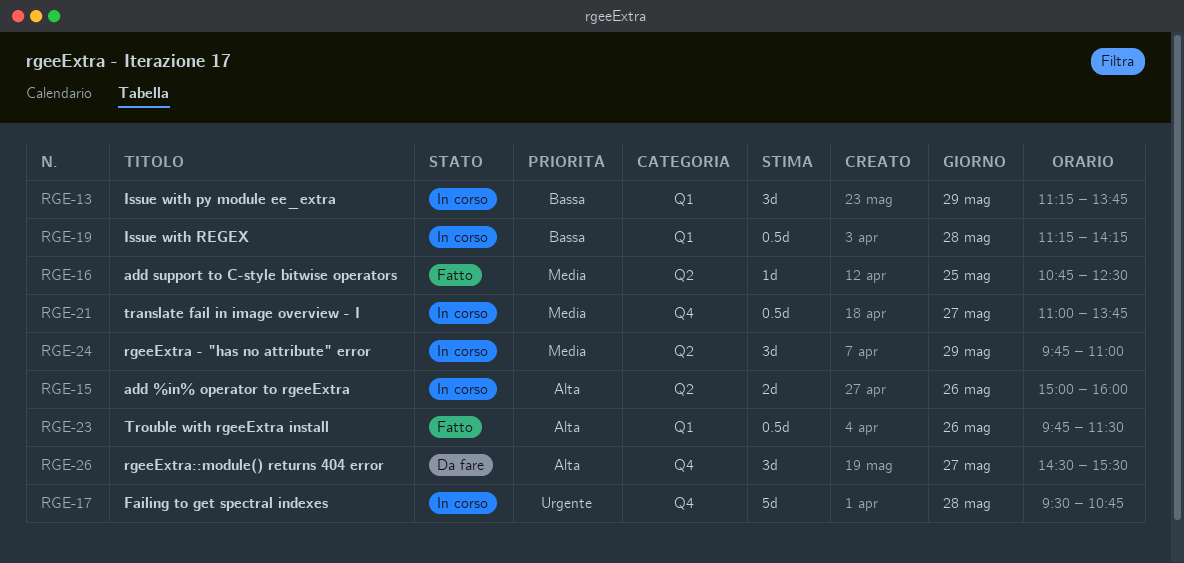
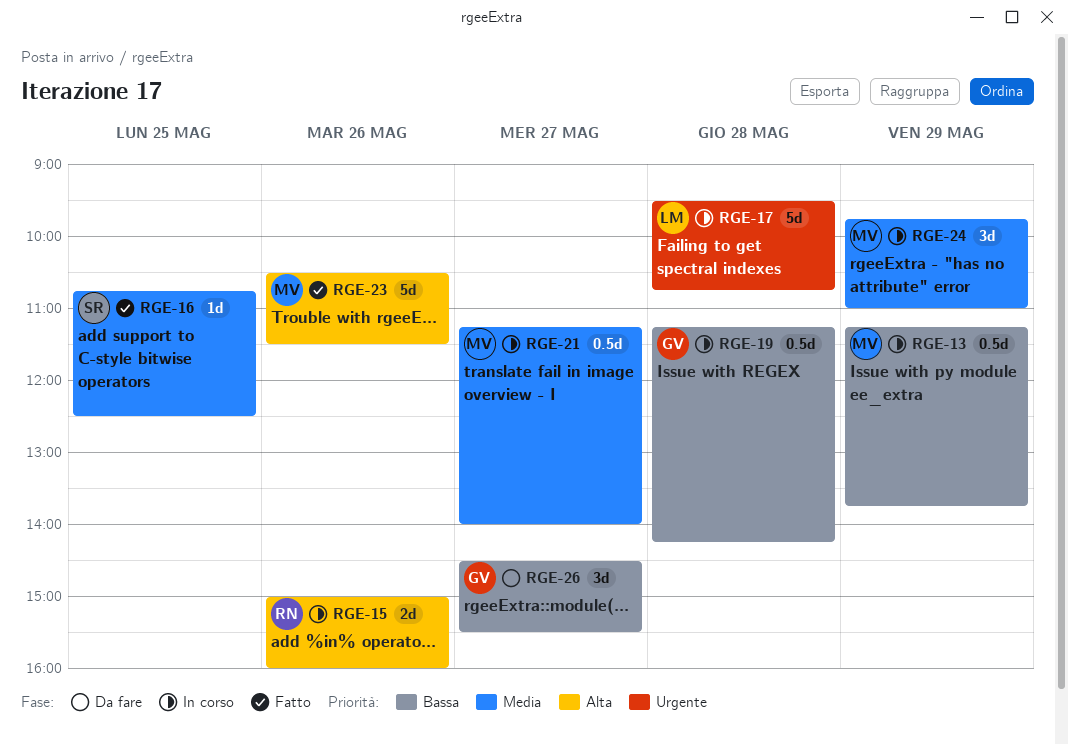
RGE-13, estimate: 3d -> 0.5d
RGE-21, begins: 11:00 -> 11:15
RGE-21, ends: 13:45 -> 14:00
RGE-23, estimate: 0.5d -> 5d
RGE-23, begins: 09:45 -> 10:30
RGE-26, priority: Alta -> Bassa

